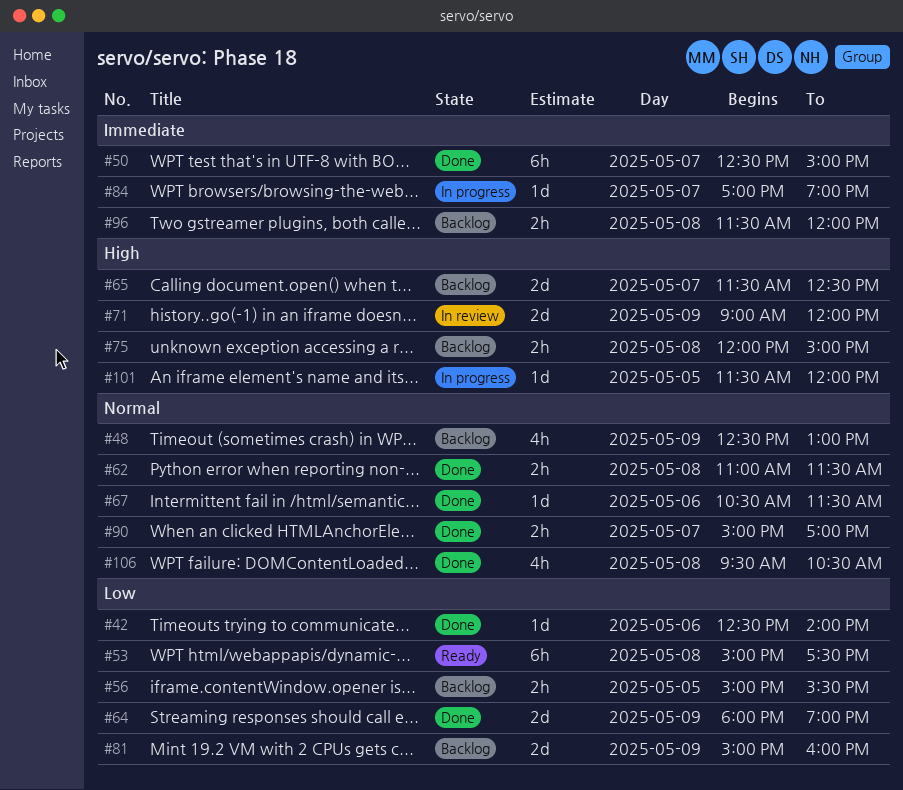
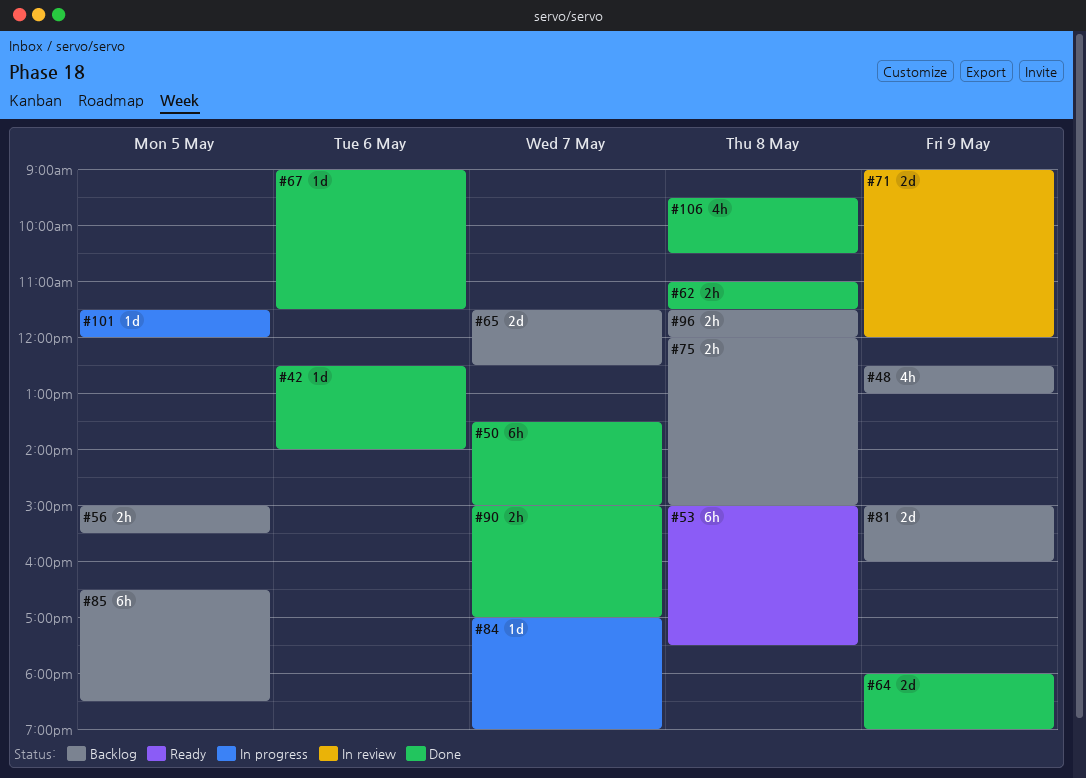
#50, begins: 12:30 -> 13:30
#67, begins: 10:30 -> 09:00
#85: none -> present

